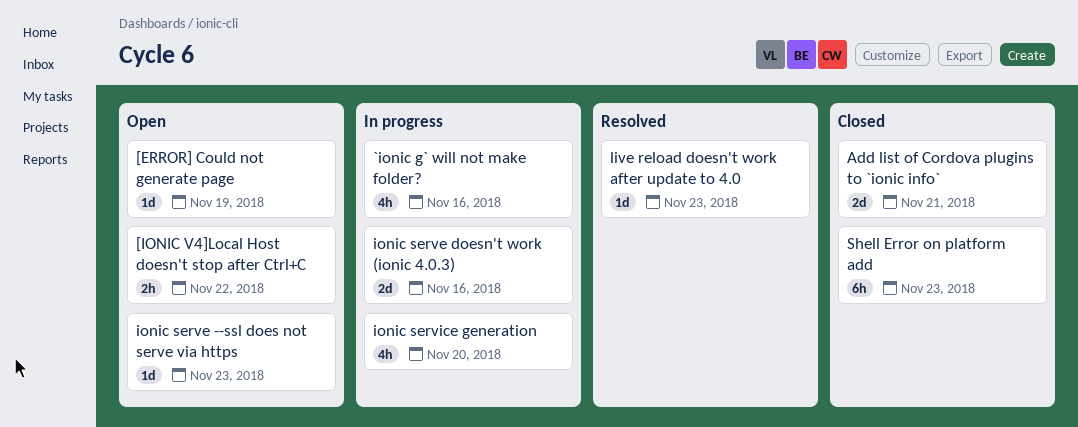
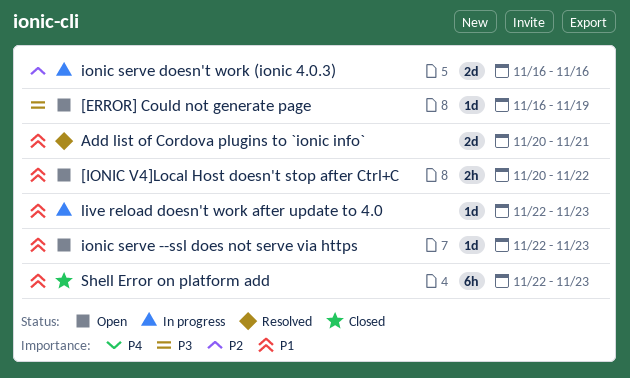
`ionic g` will not make folder?: present -> none
Add list of Cordova plugins to `ionic info`, status: Closed -> Resolved
ionic service generation: present -> none
live reload doesn't work after update to 4.0, status: Resolved -> In progress

